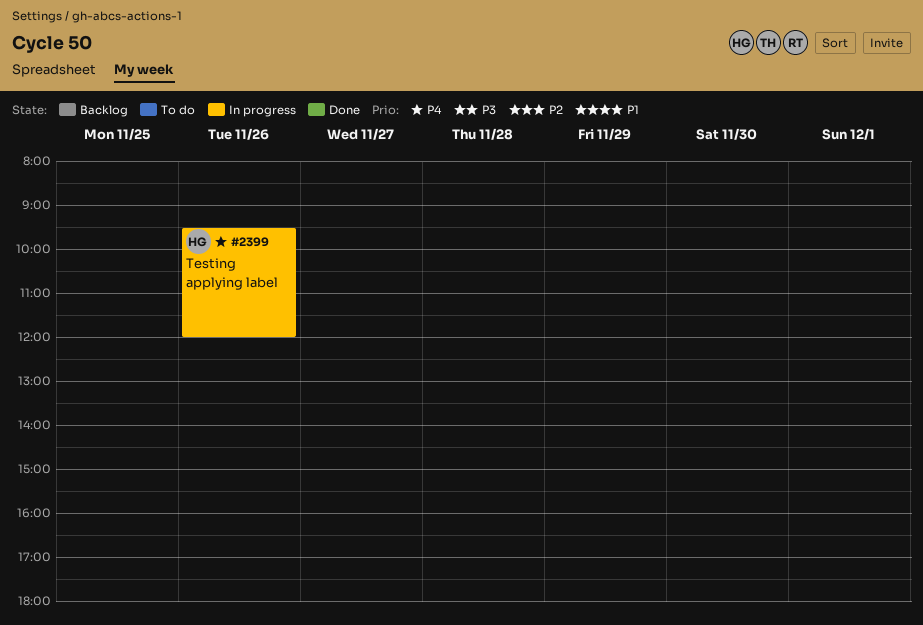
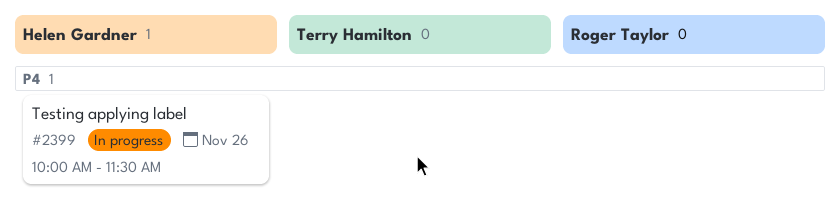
#2399, begins: 09:30 -> 10:00
#2399, ends: 12:00 -> 11:30

